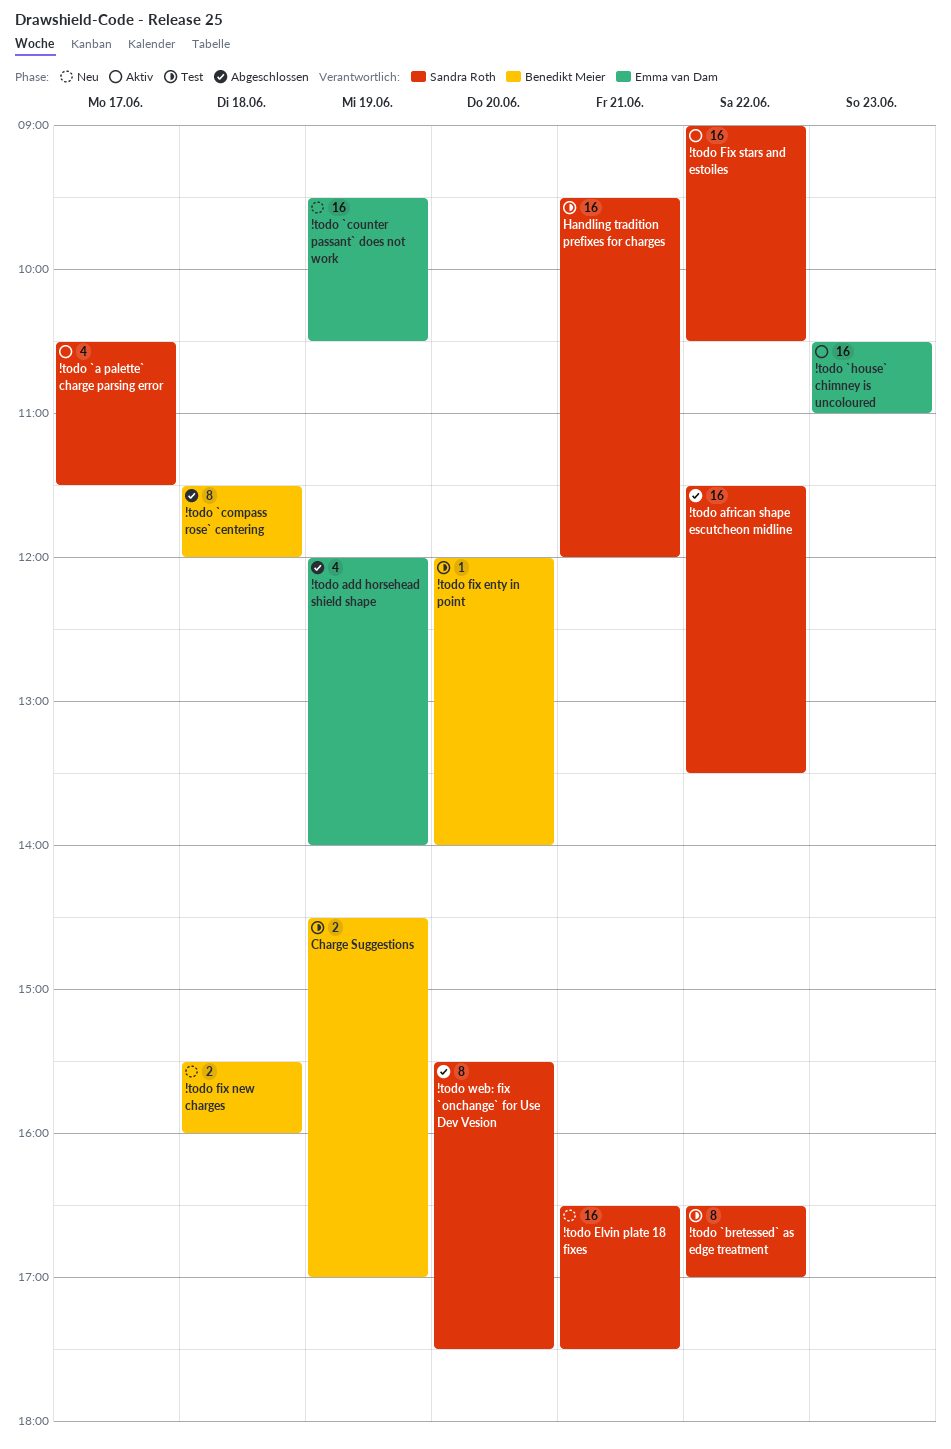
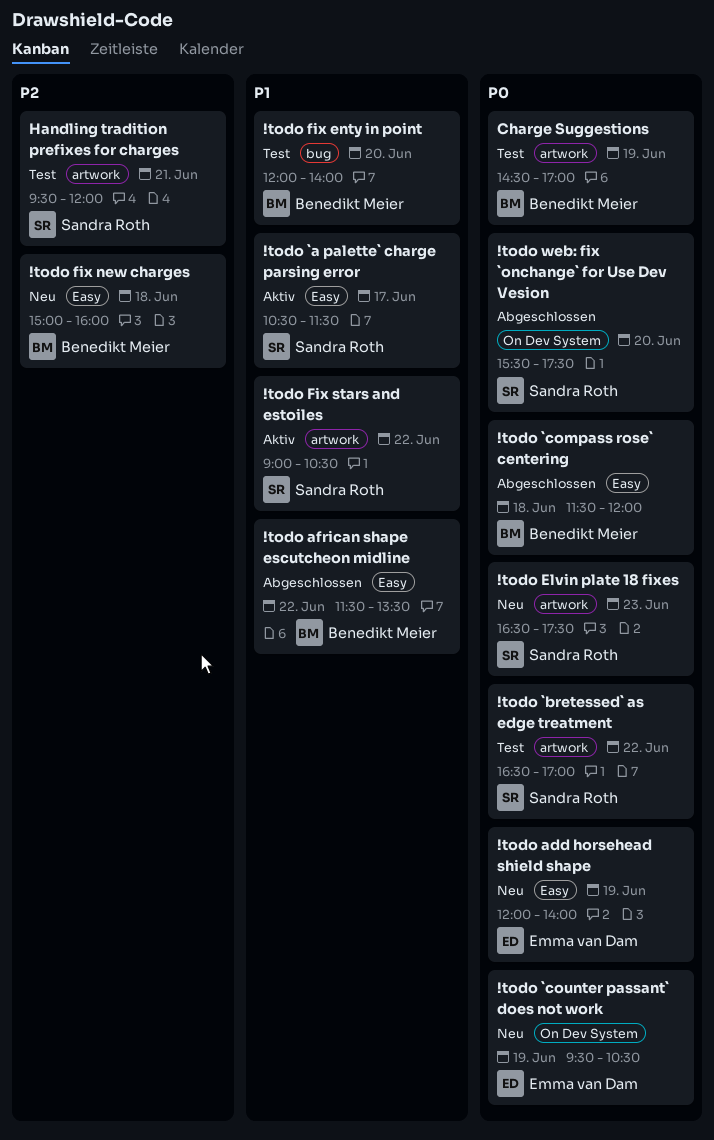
!todo `house` chimney is uncoloured: present -> none
!todo add horsehead shield shape, status: Abgeschlossen -> Neu
!todo african shape escutcheon midline, owner: Sandra Roth -> Benedikt Meier
!todo Elvin plate 18 fixes, day: Jun 21 -> Jun 23
!todo fix new charges, begins: 15:30 -> 15:00

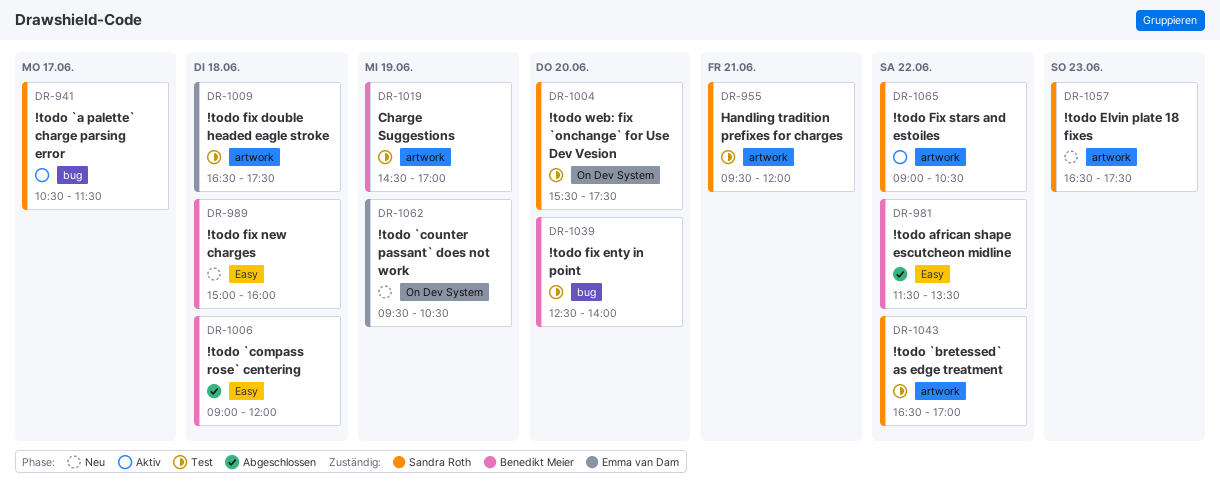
!todo `a palette` charge parsing error, label: Easy -> bug
!todo `compass rose` centering, begins: 11:30 -> 09:00
!todo add horsehead shield shape: present -> none
!todo fix double headed eagle stroke: none -> present
!todo fix enty in point, begins: 12:00 -> 12:30
!todo web: fix `onchange` for Use Dev Vesion, status: Abgeschlossen -> Test

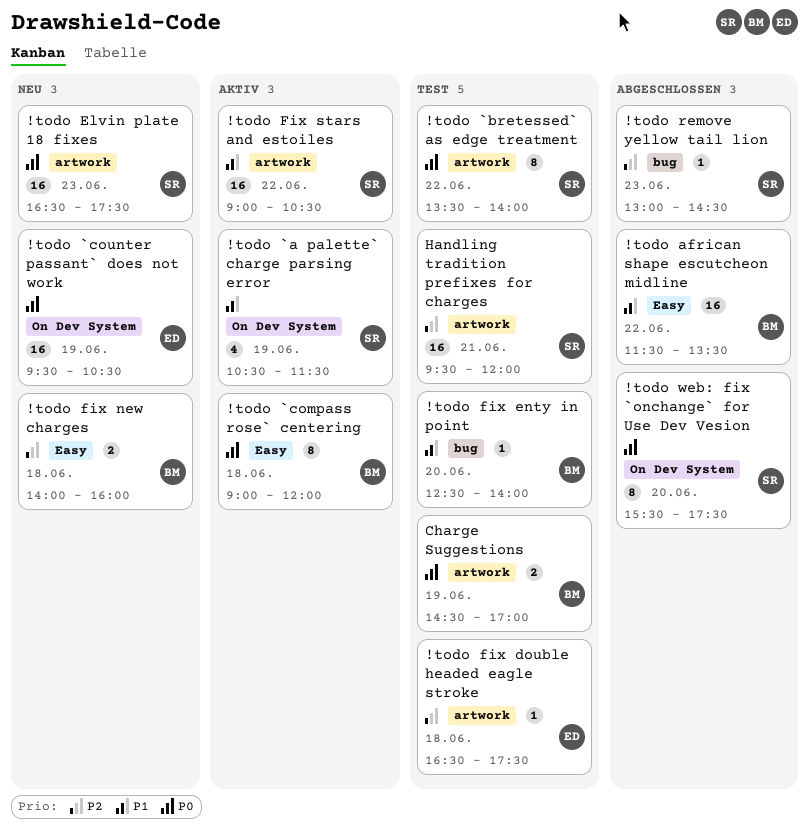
!todo `a palette` charge parsing error, label: bug -> On Dev System
!todo `a palette` charge parsing error, day: Jun 17 -> Jun 19
!todo `bretessed` as edge treatment, begins: 16:30 -> 13:30
!todo `bretessed` as edge treatment, ends: 17:00 -> 14:00
!todo `compass rose` centering, status: Abgeschlossen -> Aktiv
!todo fix new charges, begins: 15:00 -> 14:00
!todo remove yellow tail lion: none -> present
!todo web: fix `onchange` for Use Dev Vesion, status: Test -> Abgeschlossen

